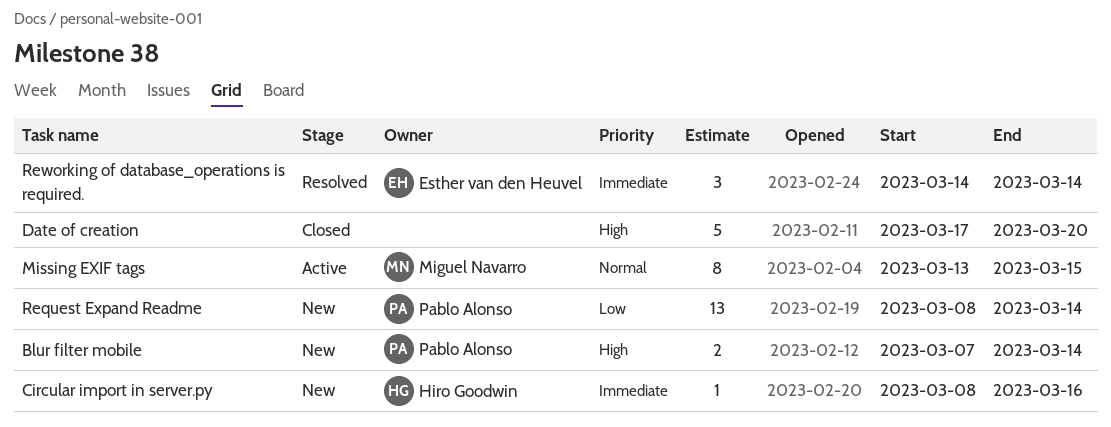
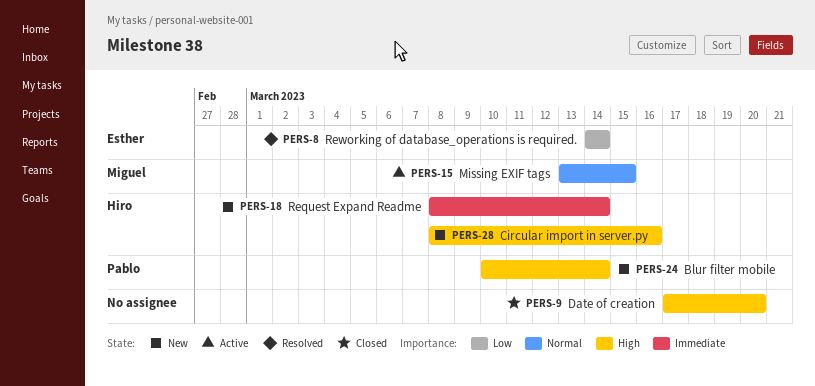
Blur filter mobile, start: Mar 7 -> Mar 10
Circular import in server.py, priority: Immediate -> High
Request Expand Readme, owner: Pablo Alonso -> Hiro Goodwin
Request Expand Readme, priority: Low -> Immediate
Reworking of database_operations is required., priority: Immediate -> Low

